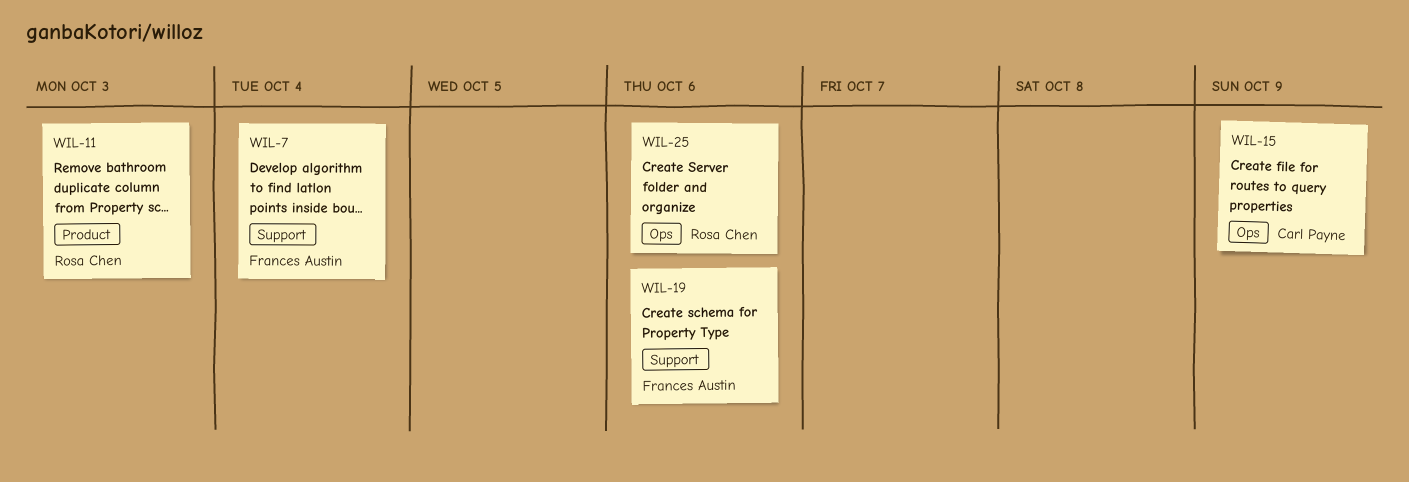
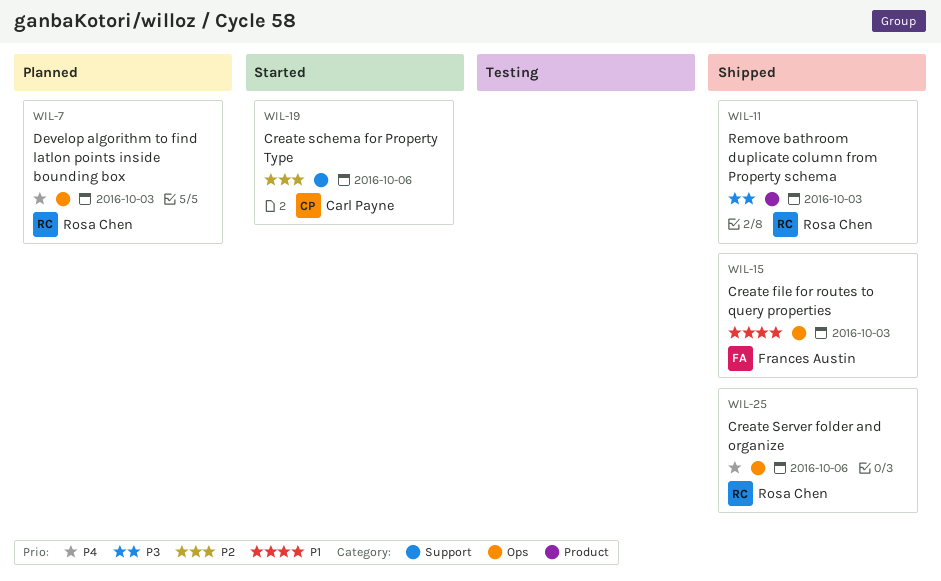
WIL-7, owner: Frances Austin -> Rosa Chen
WIL-7, label: Support -> Ops
WIL-7, due: Oct 4 -> Oct 3
WIL-15, owner: Carl Payne -> Frances Austin
WIL-15, due: Oct 9 -> Oct 3
WIL-19, owner: Frances Austin -> Carl Payne

